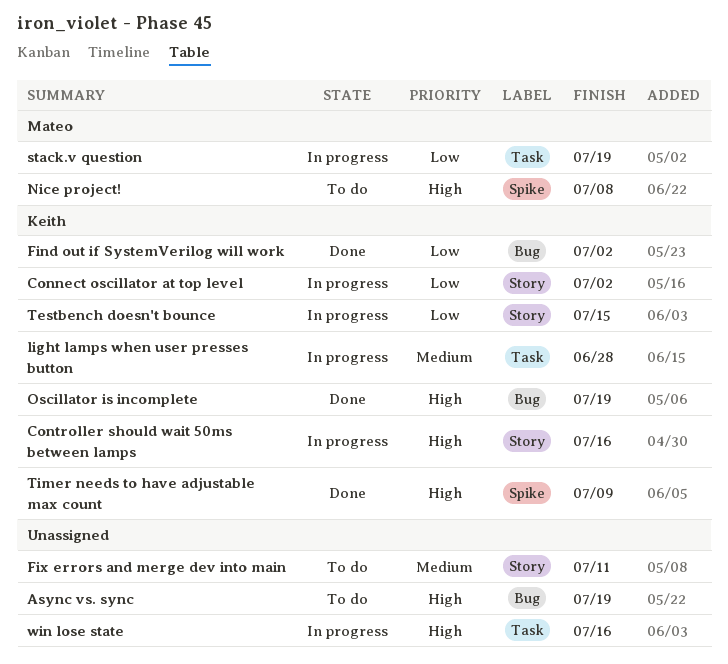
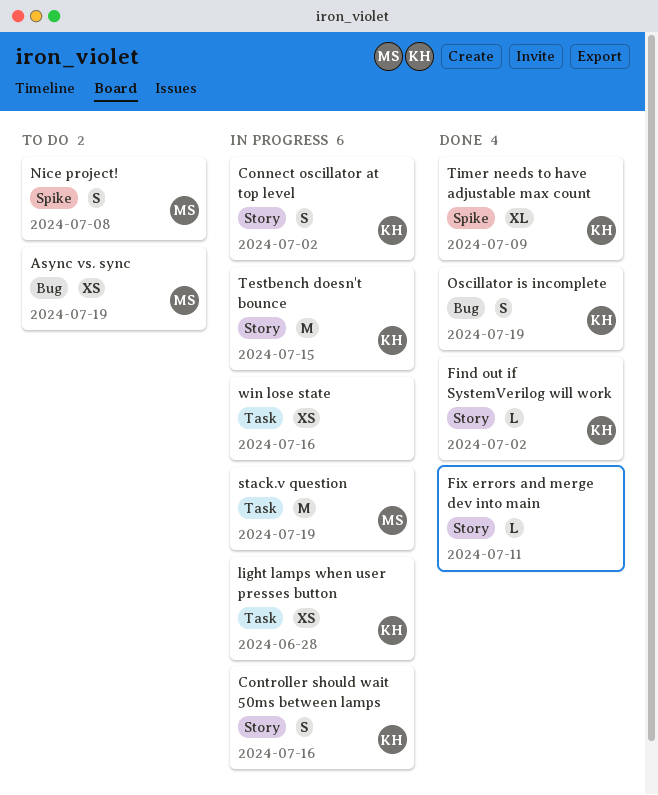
Async vs. sync, owner: none -> Mateo
Find out if SystemVerilog will work, label: Bug -> Story
Fix errors and merge dev into main, status: To do -> Done

